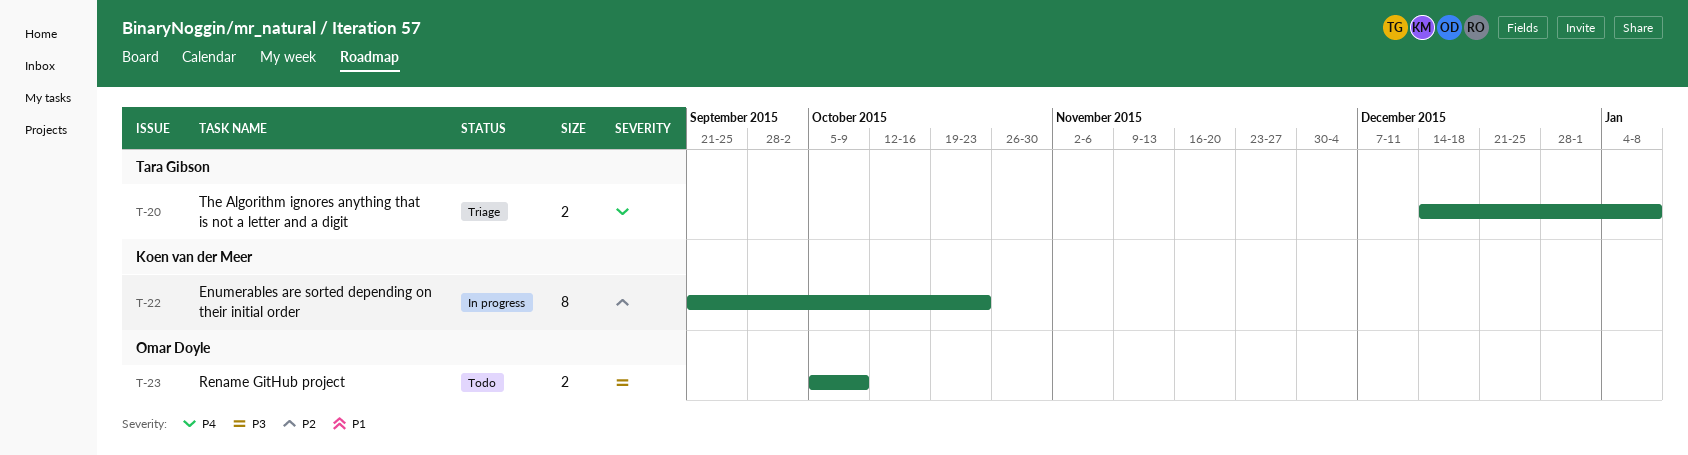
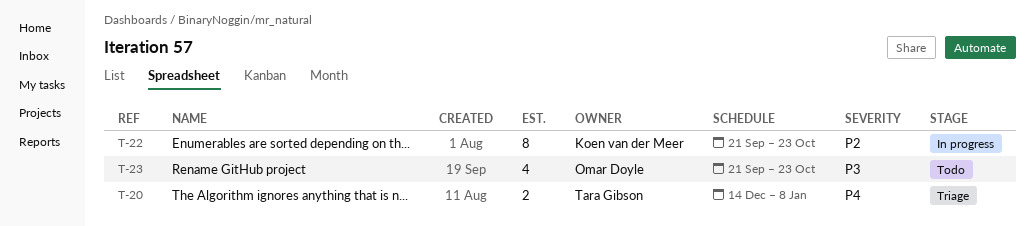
T-23, estimate: 2 -> 4
T-23, start: Oct 5 -> Sep 21
T-23, due: Oct 9 -> Oct 23

